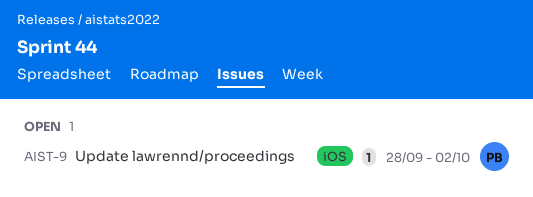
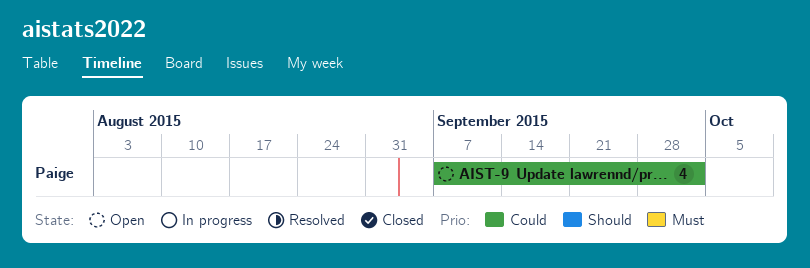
AIST-9, estimate: 1 -> 4
AIST-9, start: Sep 28 -> Sep 7

